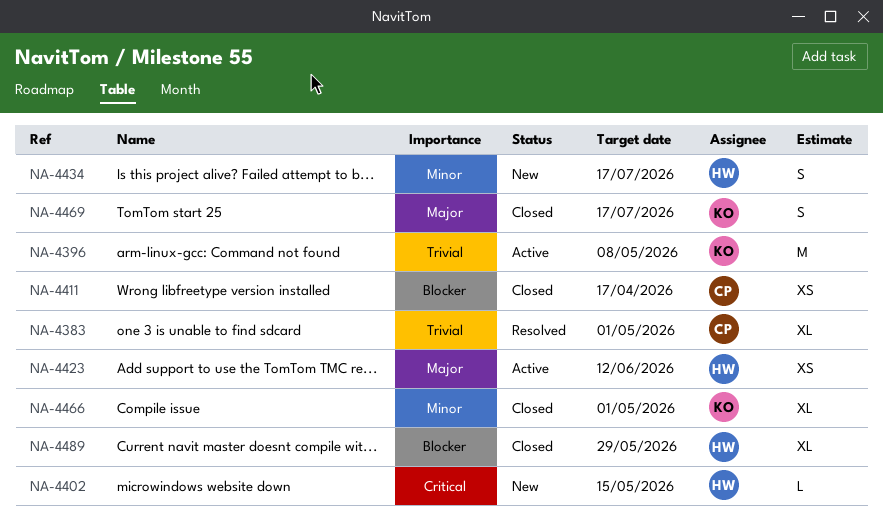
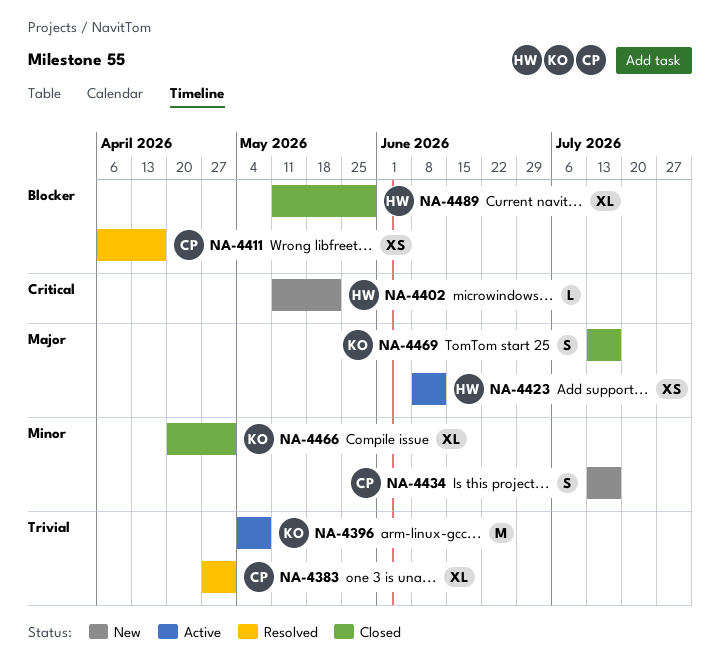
NA-4402, due: May 15 -> May 22
NA-4411, status: Closed -> Resolved
NA-4434, owner: HW -> CP

